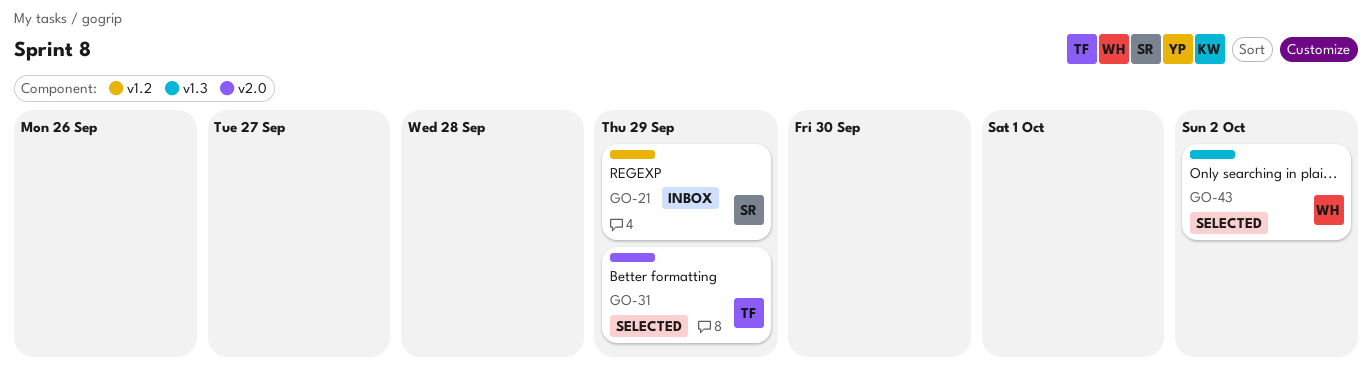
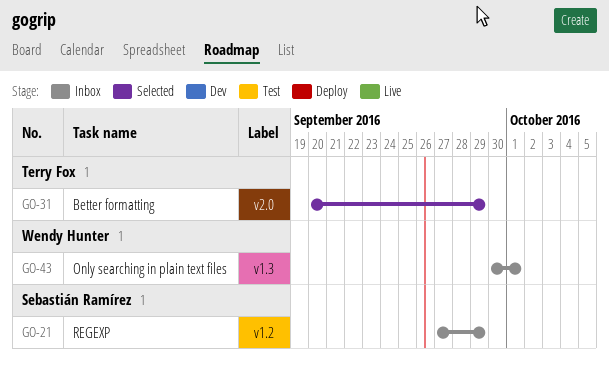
GO-43, status: Selected -> Inbox
GO-43, due: Oct 2 -> Oct 1

